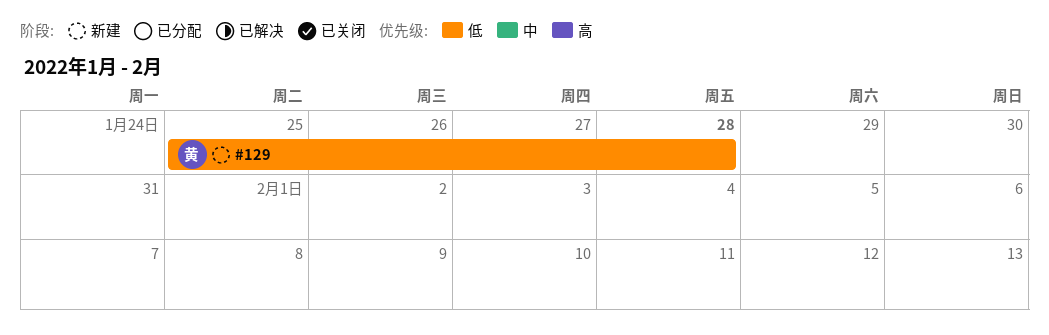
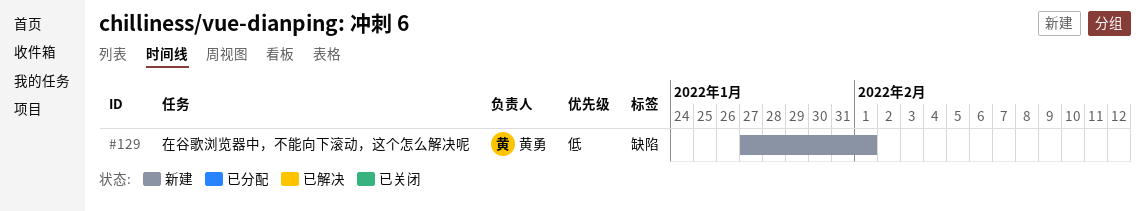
#129, start: Jan 25 -> Jan 27
#129, due: Jan 28 -> Feb 1

